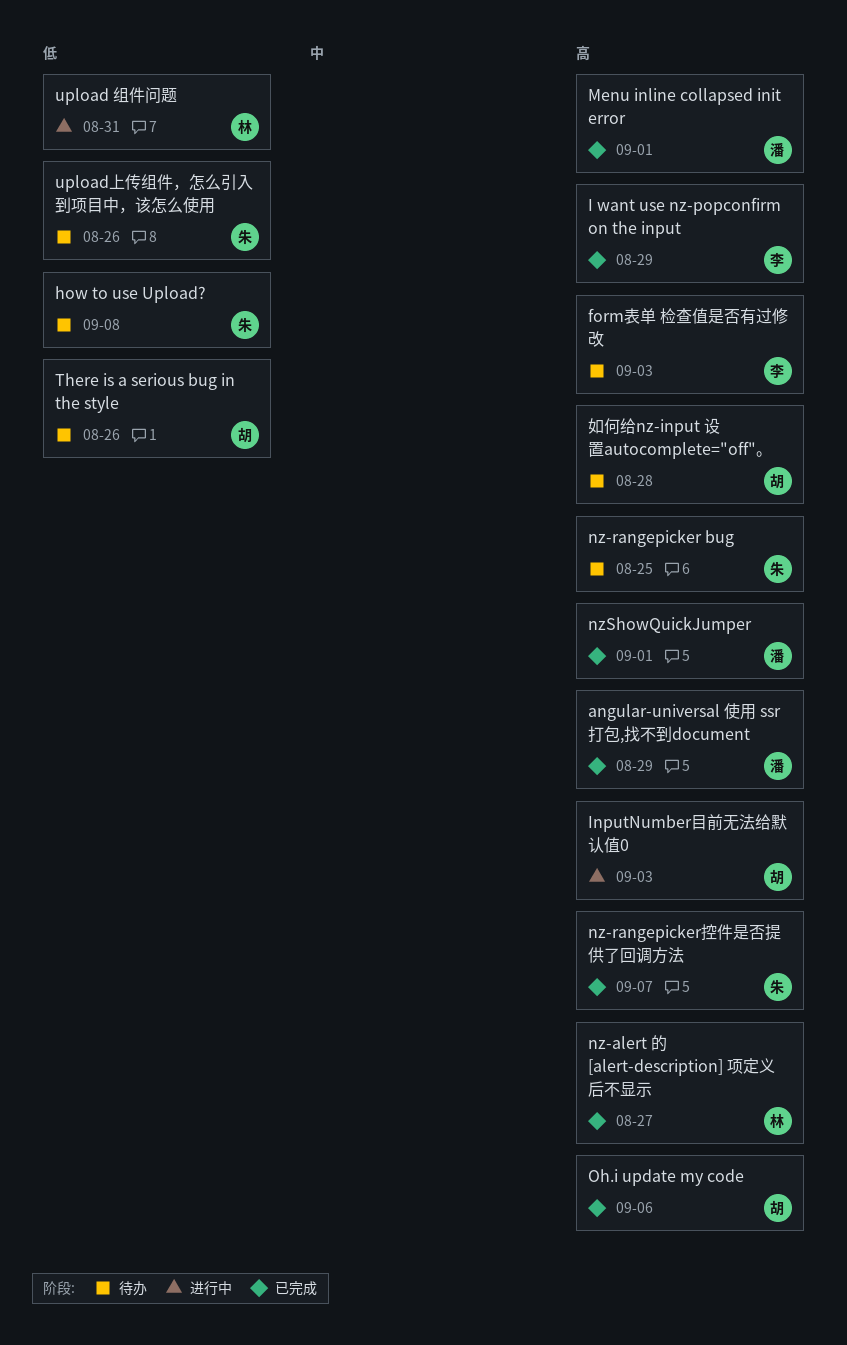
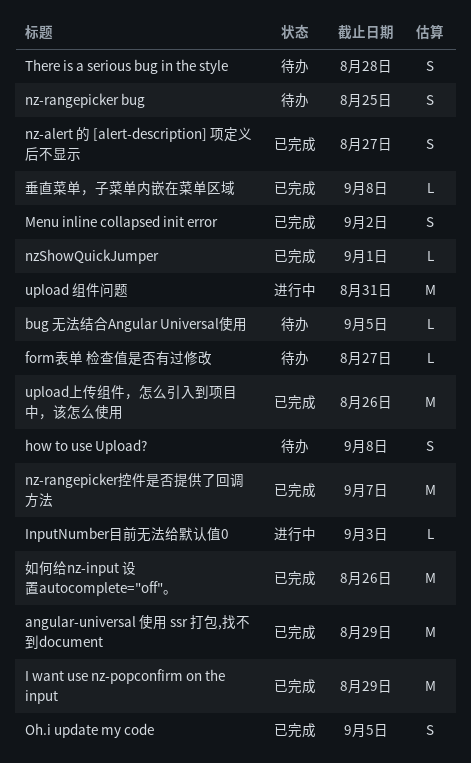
bug 无法结合Angular Universal使用: none -> present
form表单 检查值是否有过修改, due: Sep 3 -> Aug 27
Menu inline collapsed init error, due: Sep 1 -> Sep 2
Oh.i update my code, due: Sep 6 -> Sep 5
There is a serious bug in the style, due: Aug 26 -> Aug 28
upload上传组件，怎么引入到项目中，该怎么使用, status: 待办 -> 已完成
垂直菜单，子菜单内嵌在菜单区域: none -> present
如何给nz-input 设置autocomplete="off"。, status: 待办 -> 已完成
如何给nz-input 设置autocomplete="off"。, due: Aug 28 -> Aug 26

